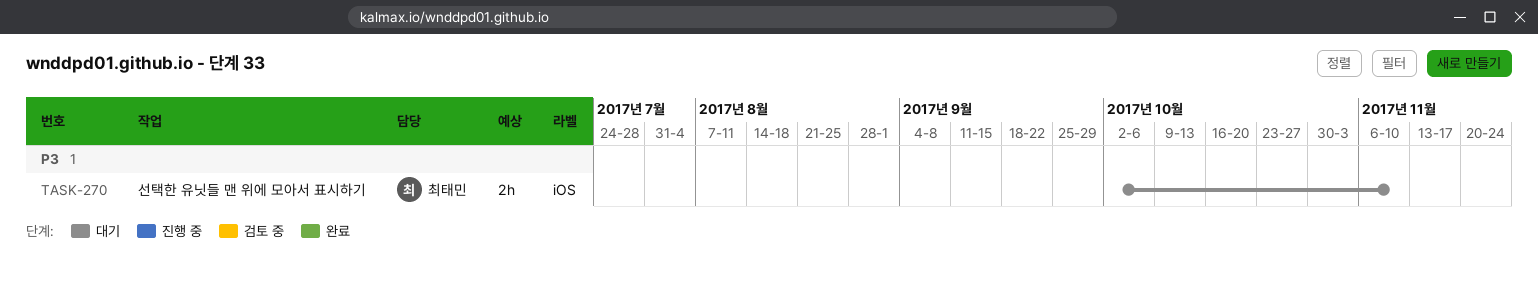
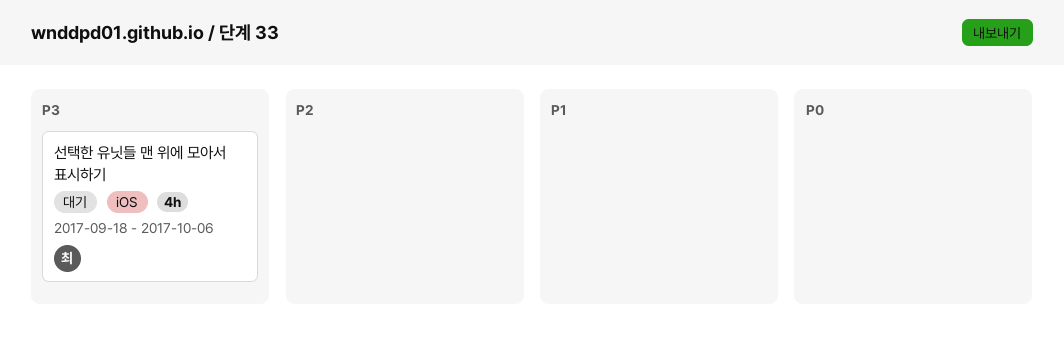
선택한 유닛들 맨 위에 모아서 표시하기, estimate: 2h -> 4h
선택한 유닛들 맨 위에 모아서 표시하기, start: Oct 2 -> Sep 18
선택한 유닛들 맨 위에 모아서 표시하기, due: Nov 10 -> Oct 6

